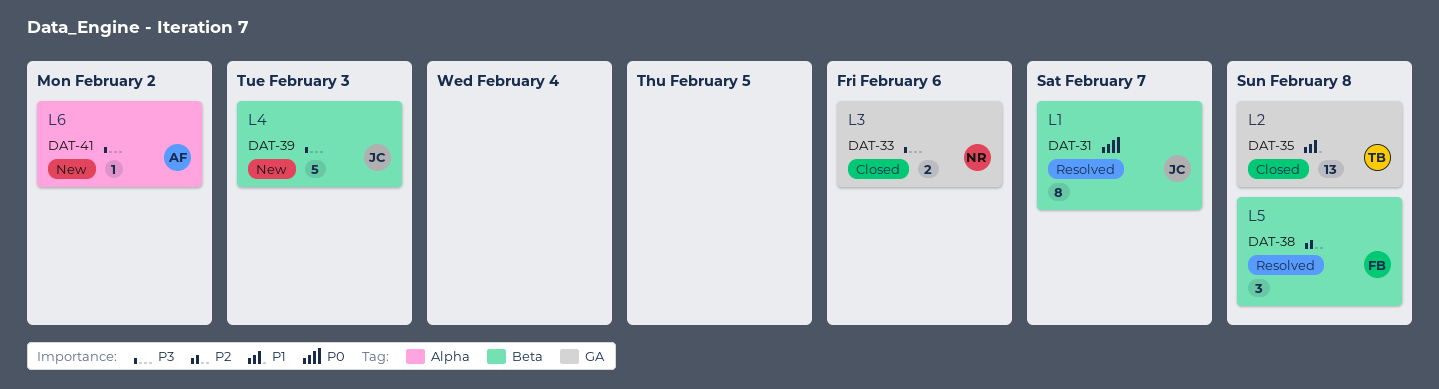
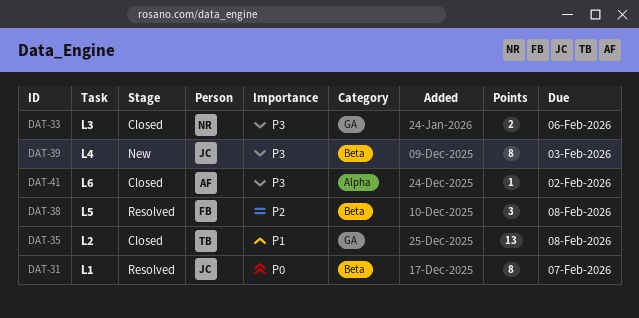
DAT-39, estimate: 5 -> 8
DAT-41, status: New -> Closed

